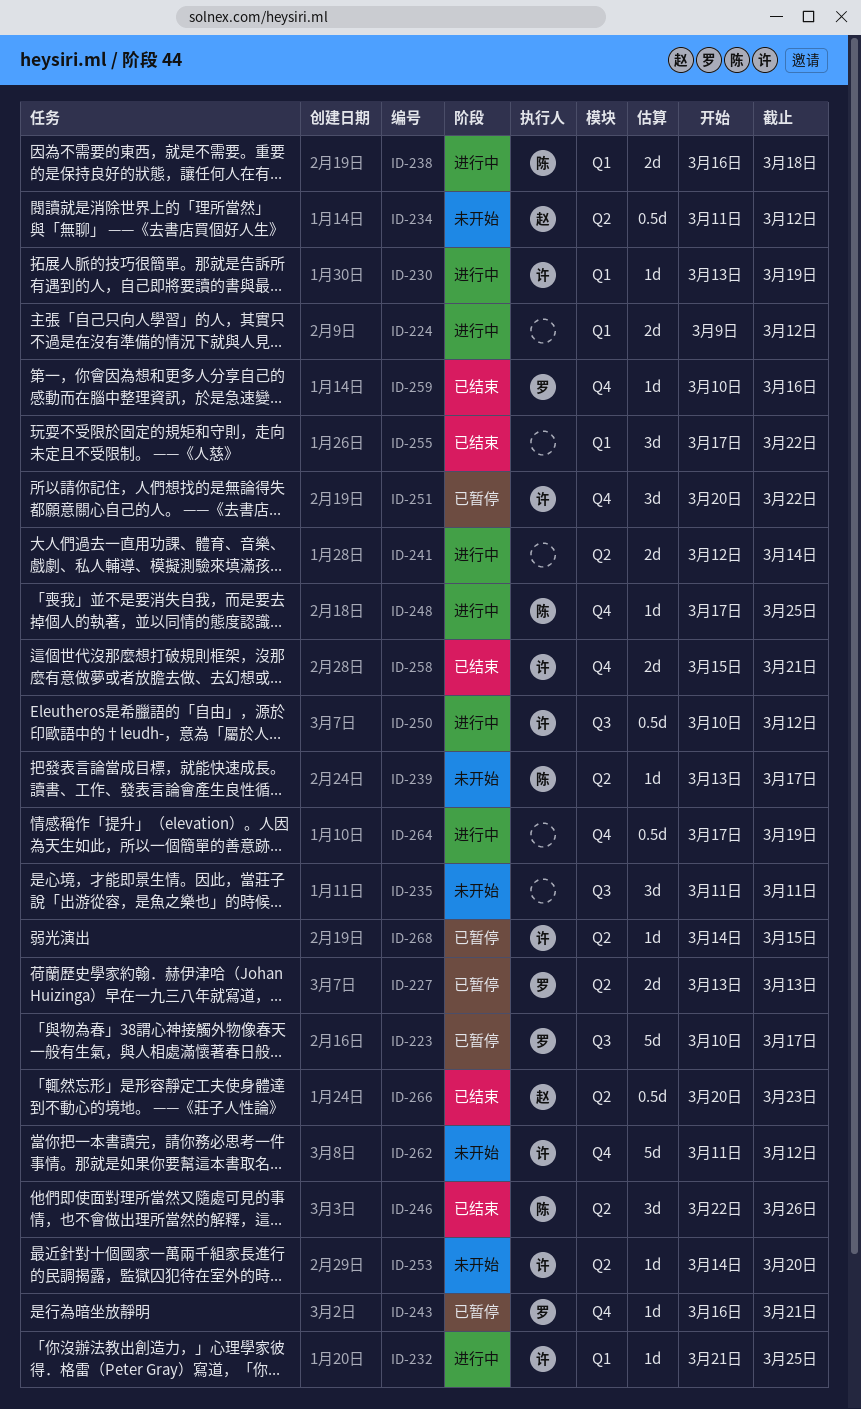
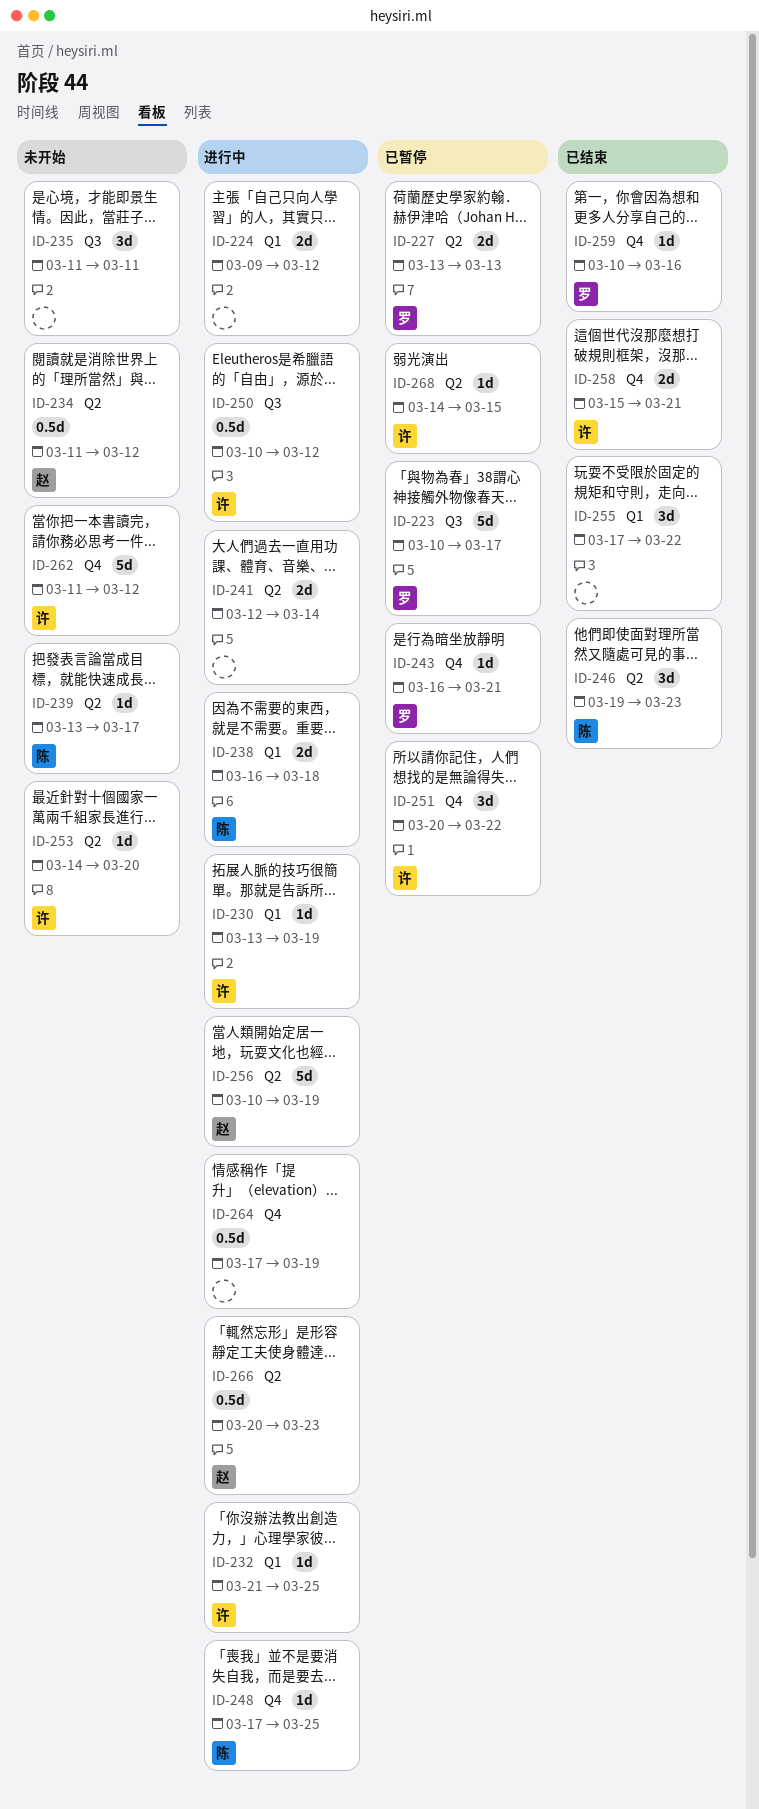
ID-246, start: Mar 22 -> Mar 19
ID-246, due: Mar 26 -> Mar 23
ID-256: none -> present
ID-266, status: 已结束 -> 进行中

